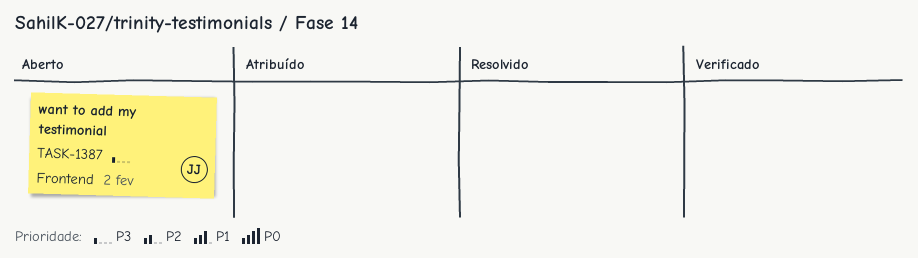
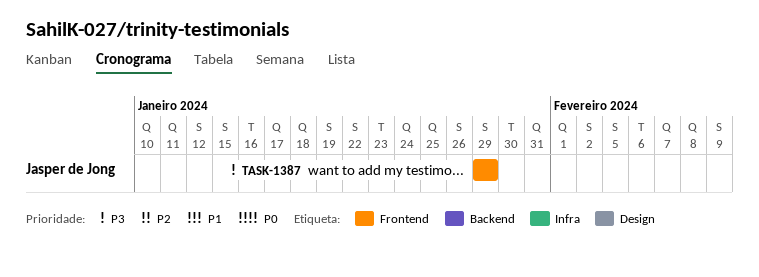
TASK-1387, due: Feb 2 -> Jan 29

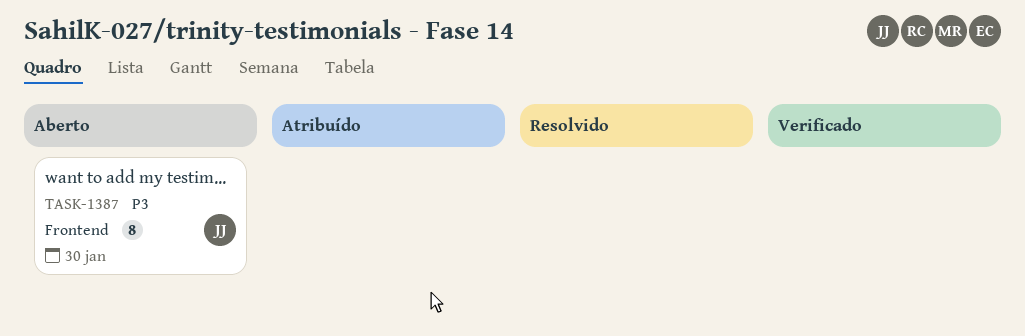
TASK-1387, due: Jan 29 -> Jan 30

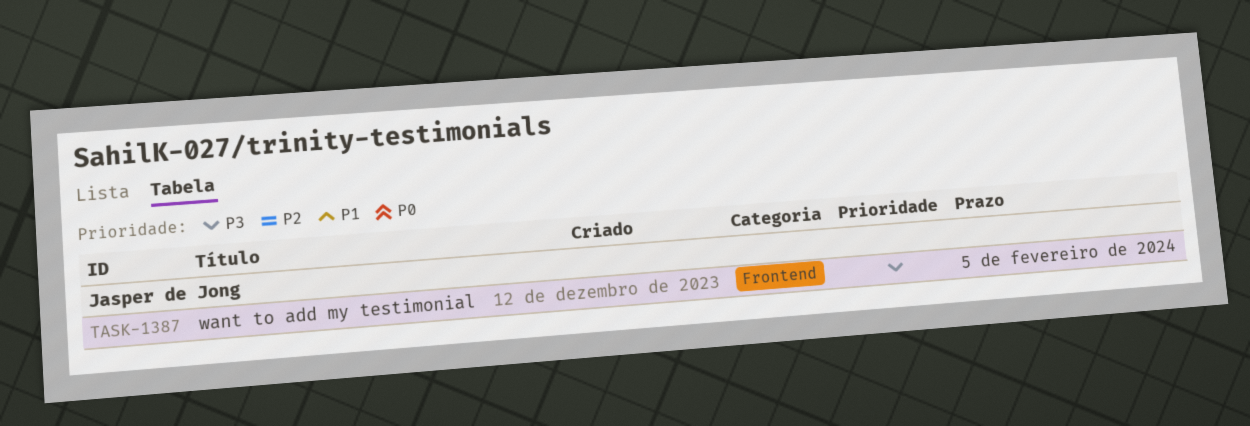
TASK-1387, due: Jan 30 -> Feb 5

